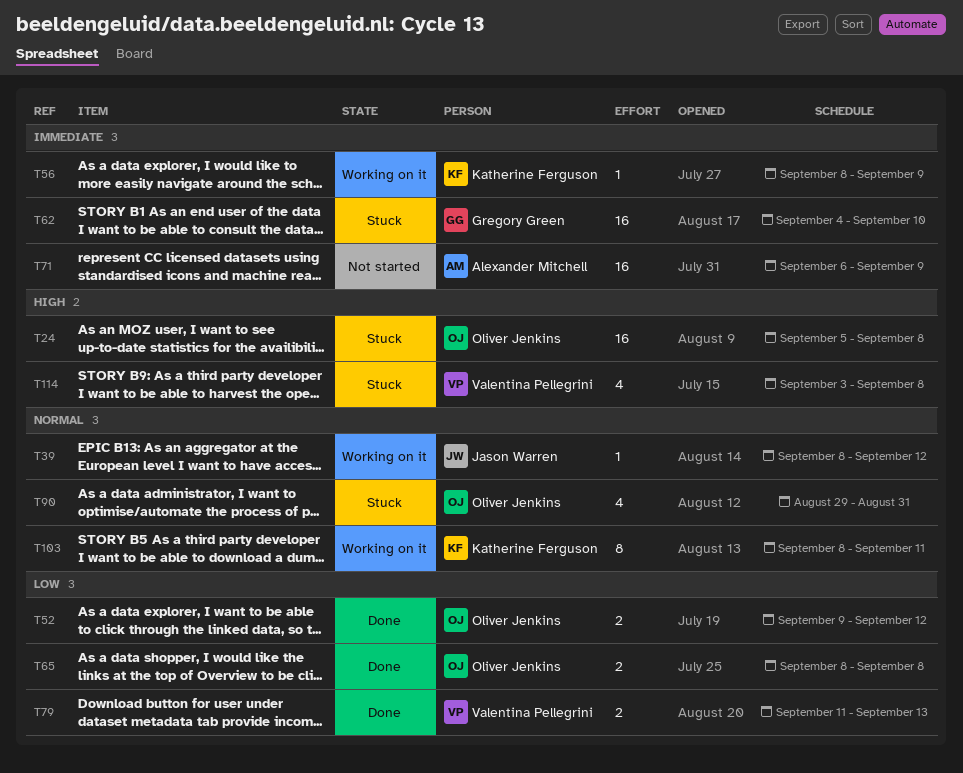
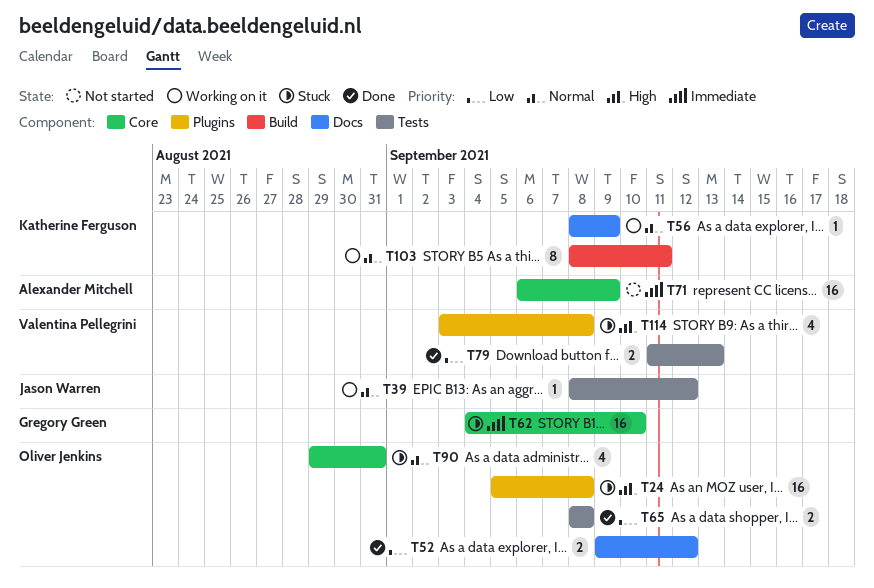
T56, priority: Immediate -> Normal

